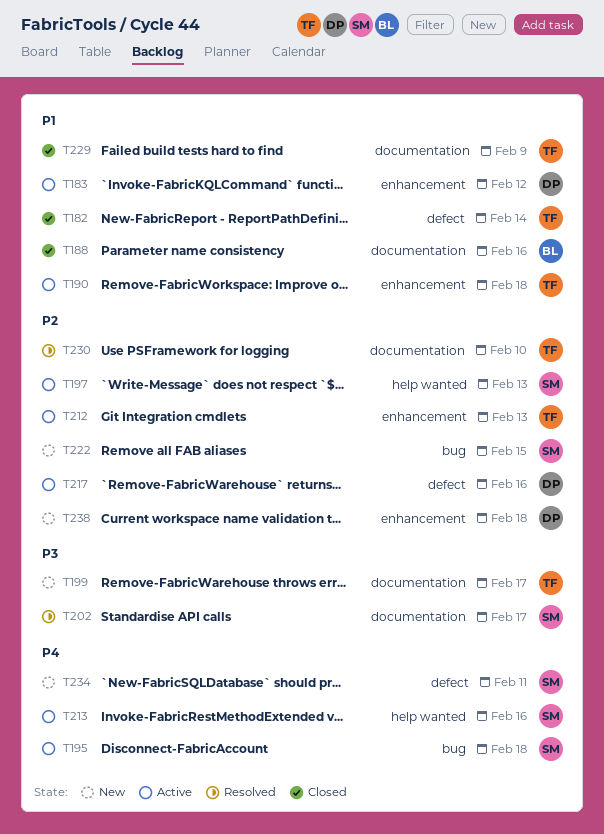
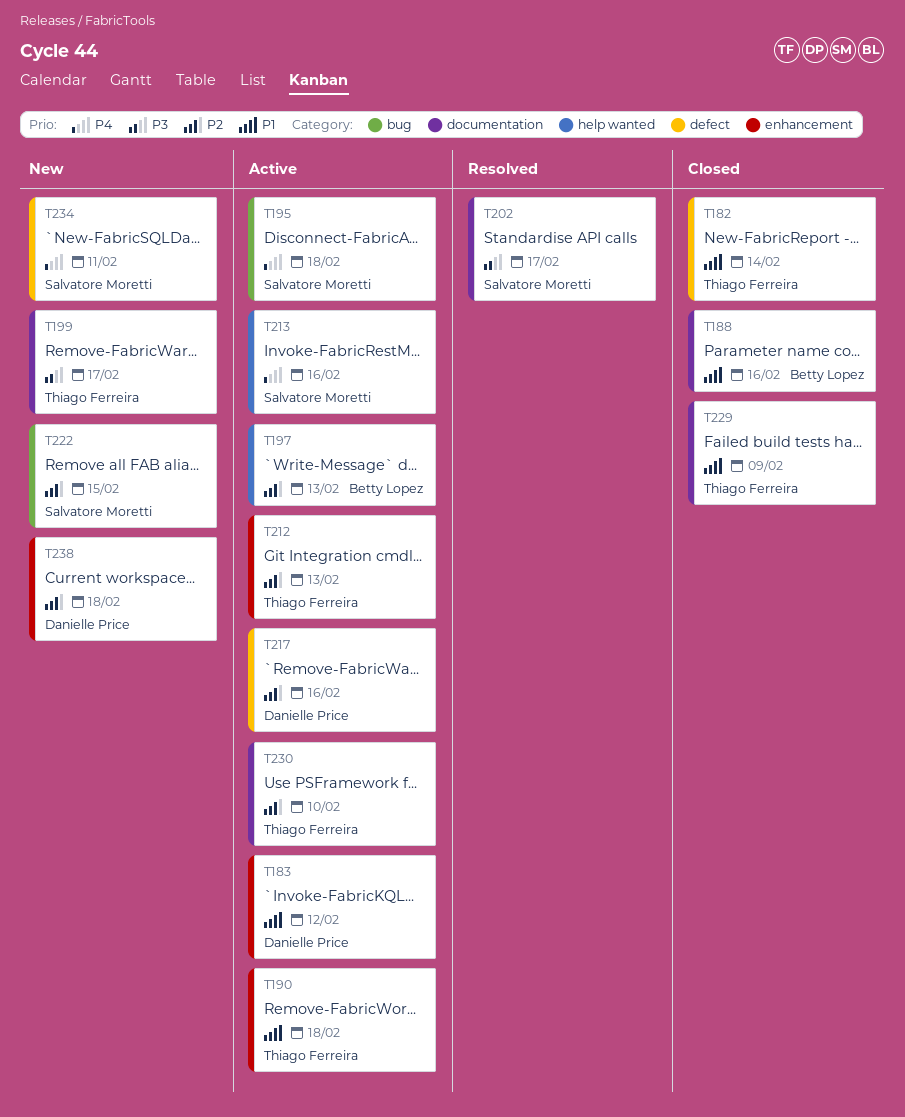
T197, owner: Salvatore Moretti -> Betty Lopez
T230, status: Resolved -> Active

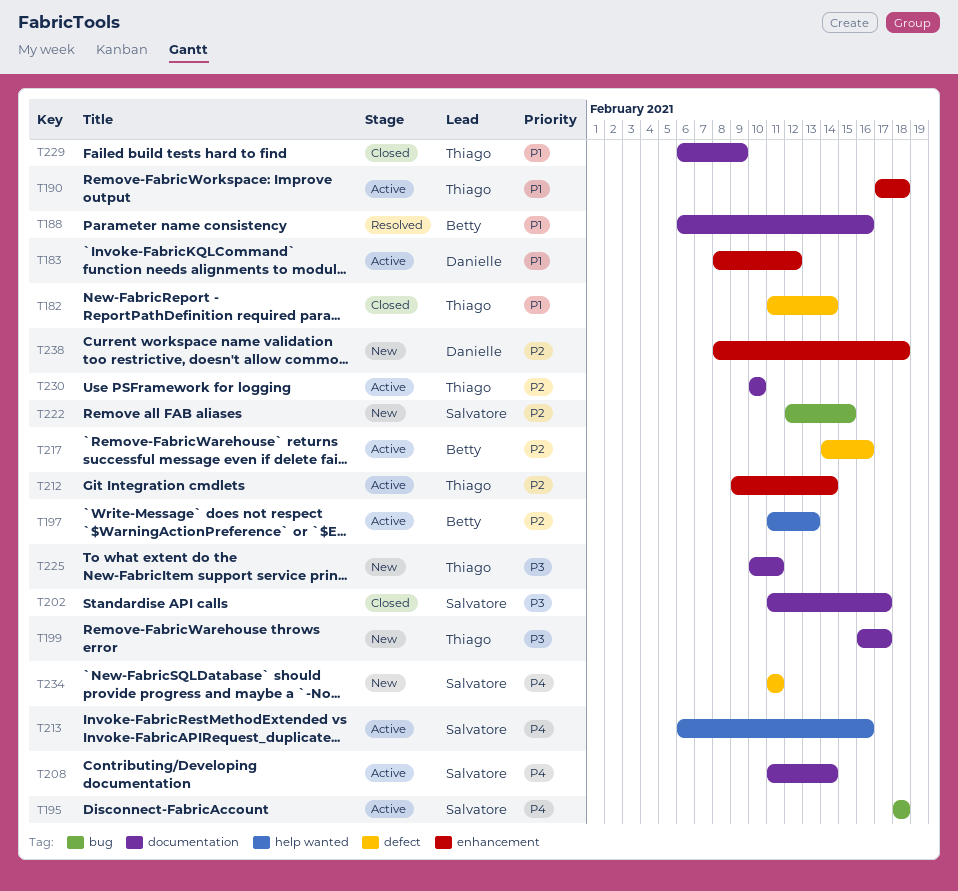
T188, status: Closed -> Resolved
T202, status: Resolved -> Closed
T208: none -> present
T212, due: Feb 13 -> Feb 14
T217, owner: Danielle Price -> Betty Lopez
T225: none -> present

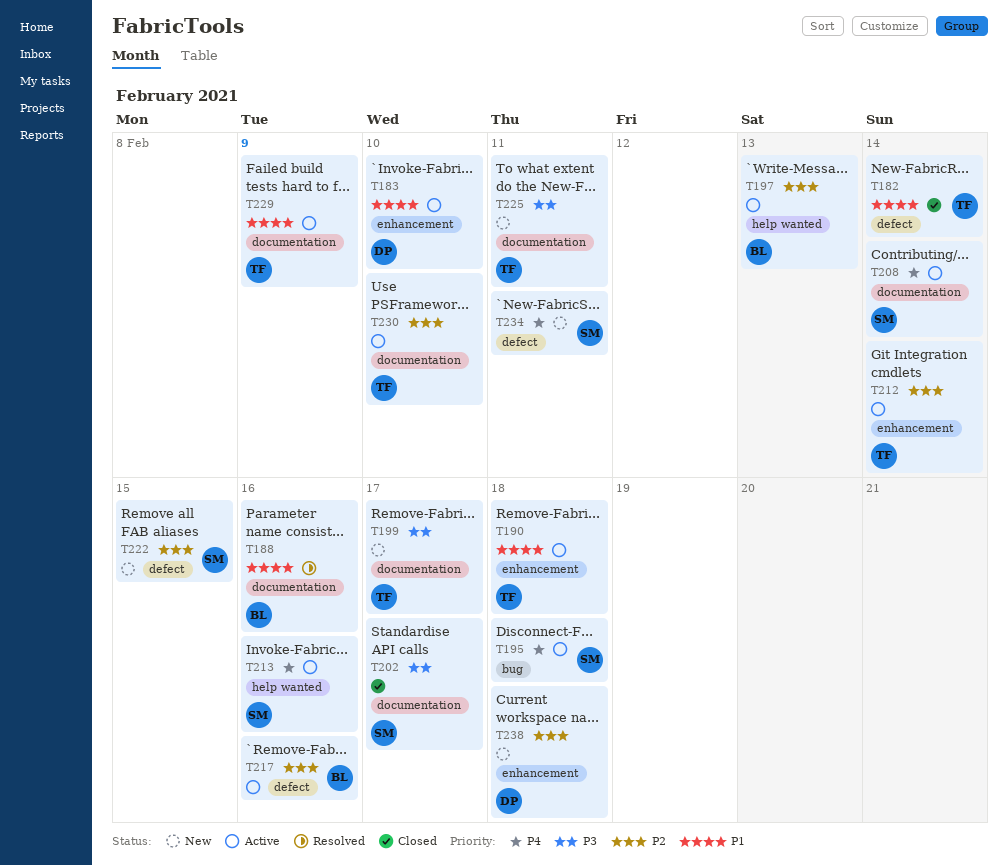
T183, due: Feb 12 -> Feb 10
T222, label: bug -> defect
T229, status: Closed -> Active

